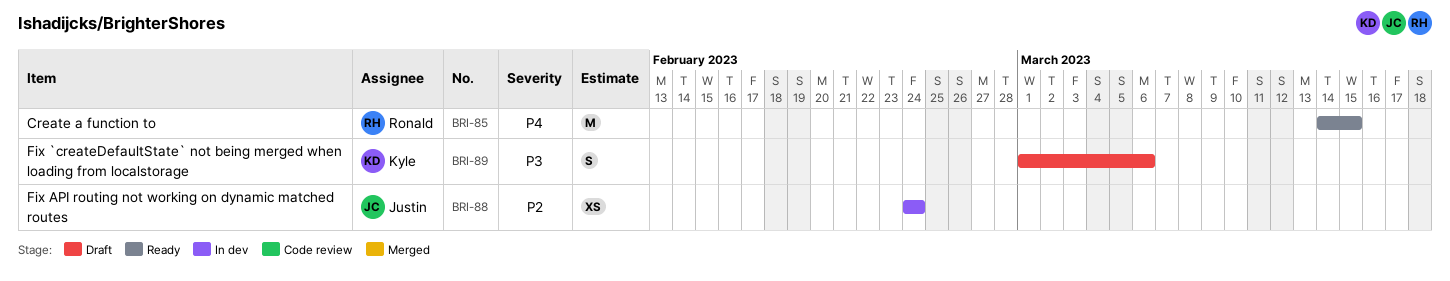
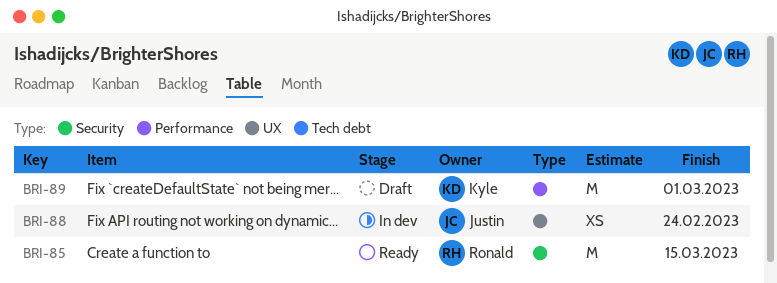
BRI-89, estimate: S -> M
BRI-89, due: Mar 6 -> Mar 1

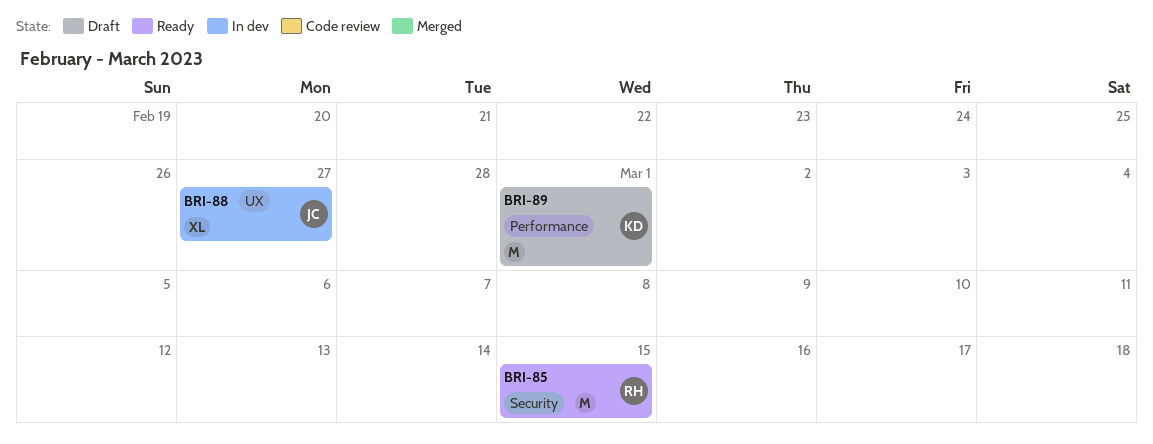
BRI-88, estimate: XS -> XL
BRI-88, due: Feb 24 -> Feb 27

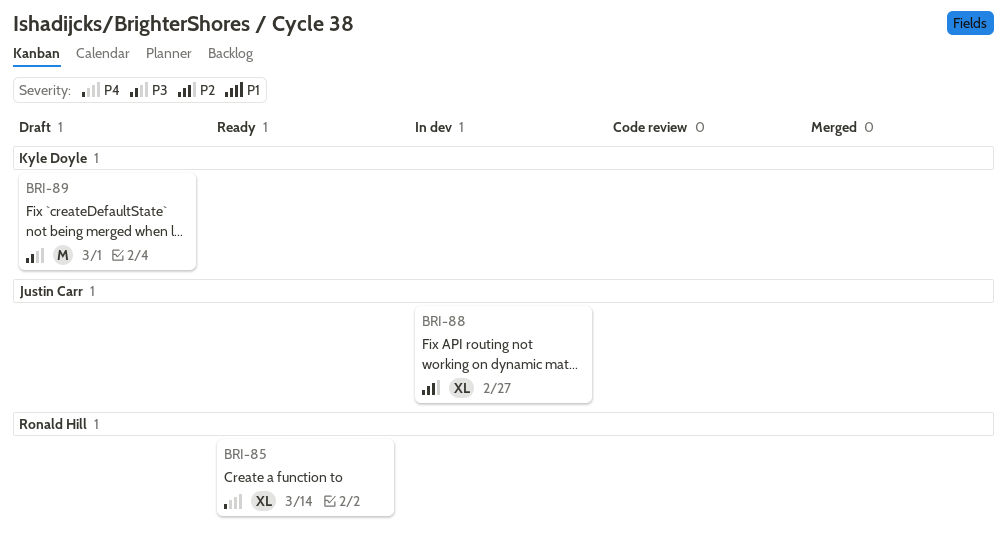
BRI-85, estimate: M -> XL
BRI-85, due: Mar 15 -> Mar 14

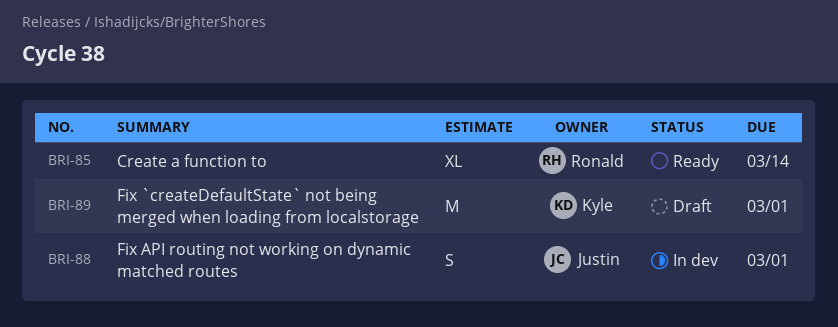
BRI-88, estimate: XL -> S
BRI-88, due: Feb 27 -> Mar 1

